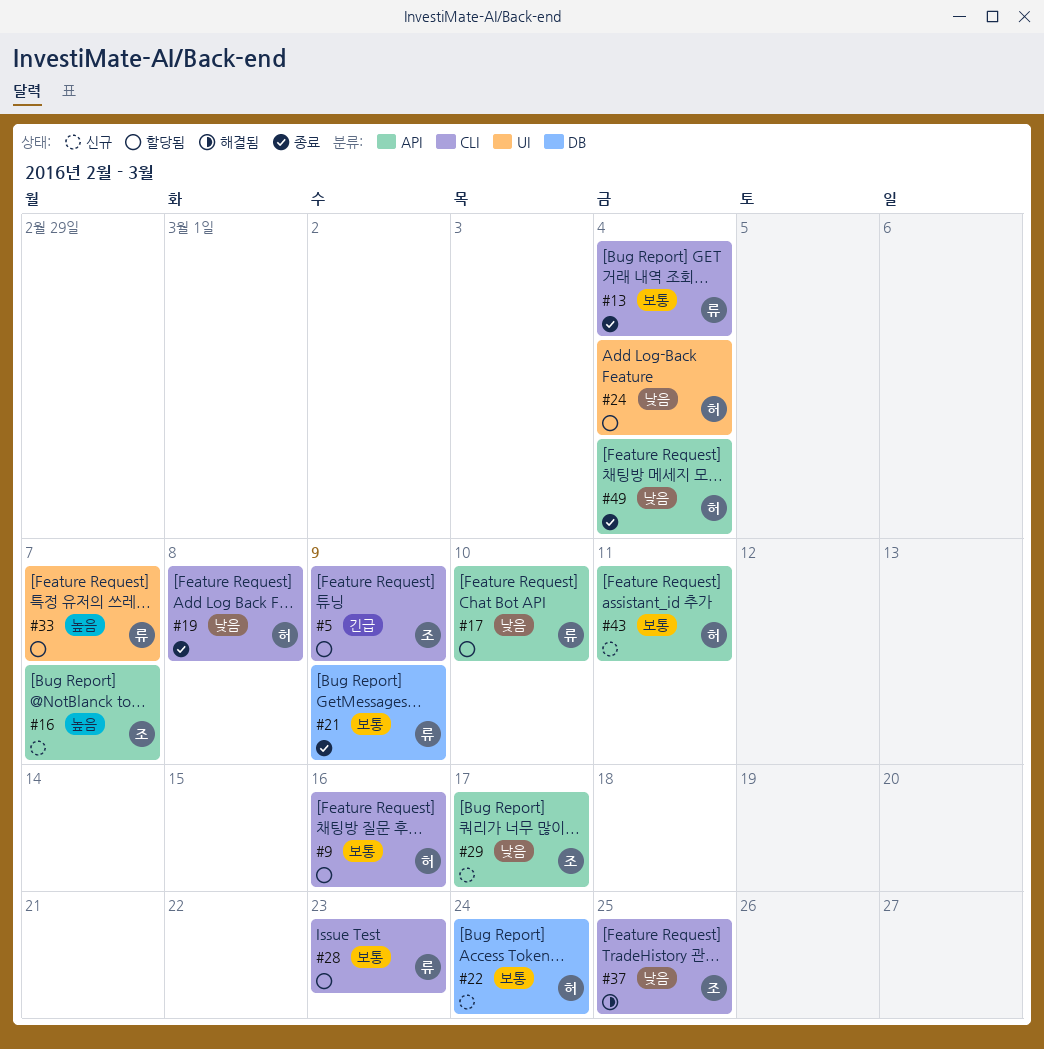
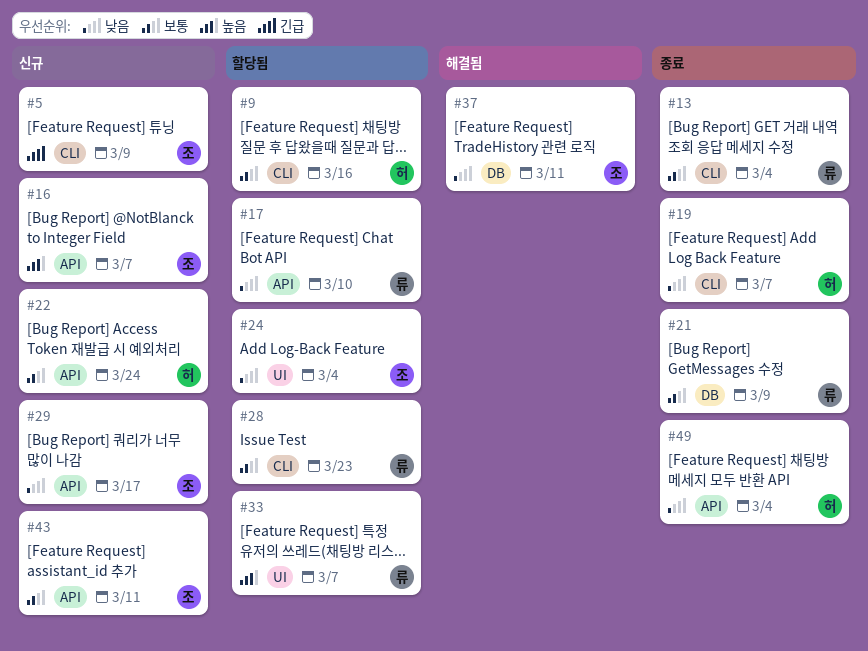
#5, status: 할당됨 -> 신규
#19, due: Mar 8 -> Mar 7
#22, label: DB -> API
#24, owner: 허 -> 조
#37, label: CLI -> DB
#37, due: Mar 25 -> Mar 11
#43, owner: 허 -> 조

